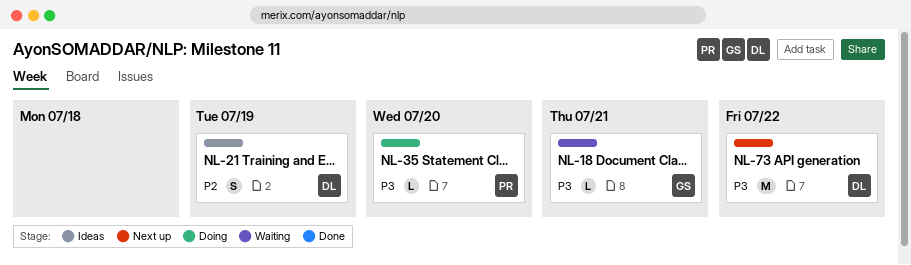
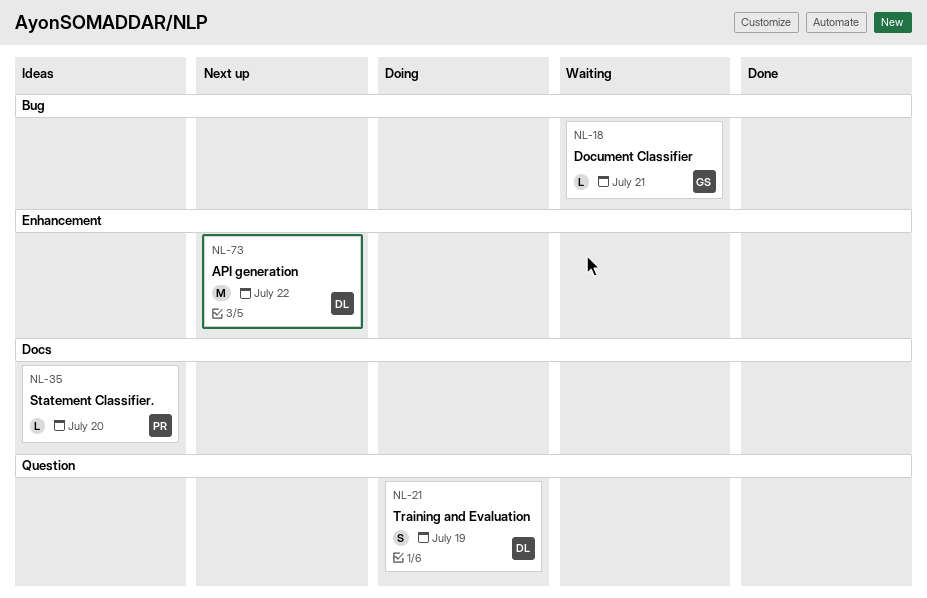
NL-21, status: Ideas -> Doing
NL-35, status: Doing -> Ideas

